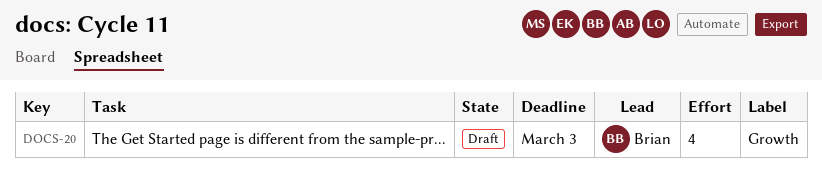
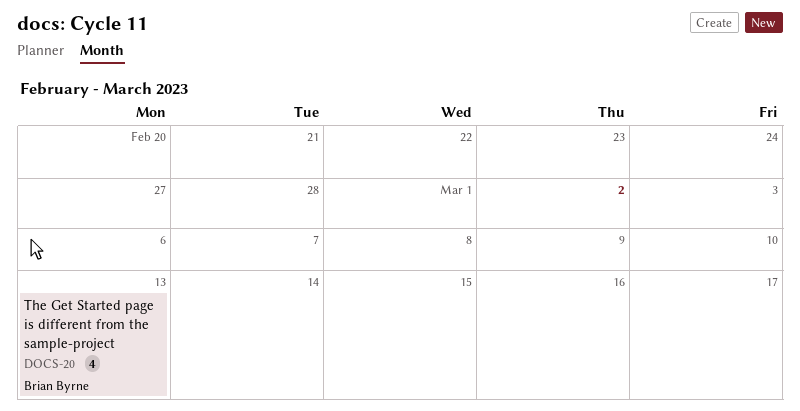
DOCS-20, due: Mar 3 -> Mar 13

